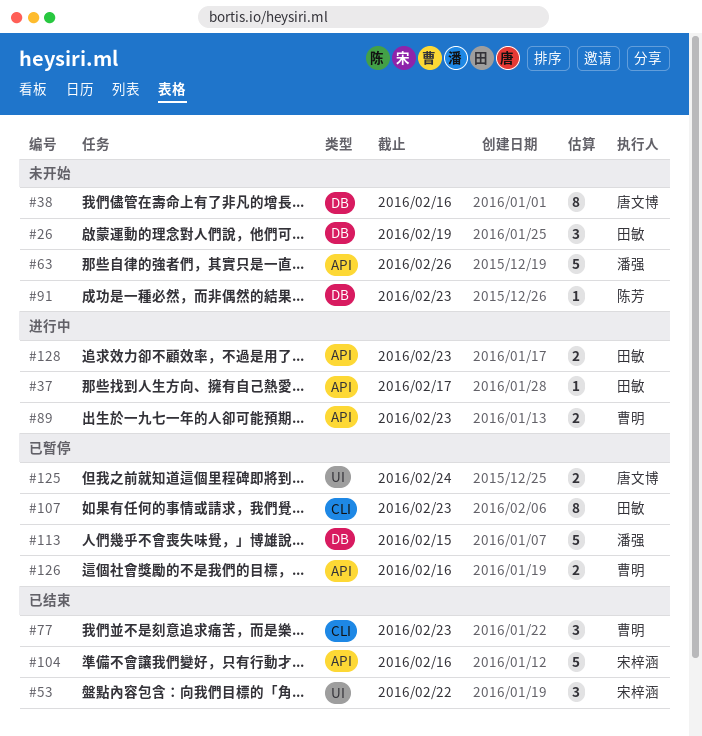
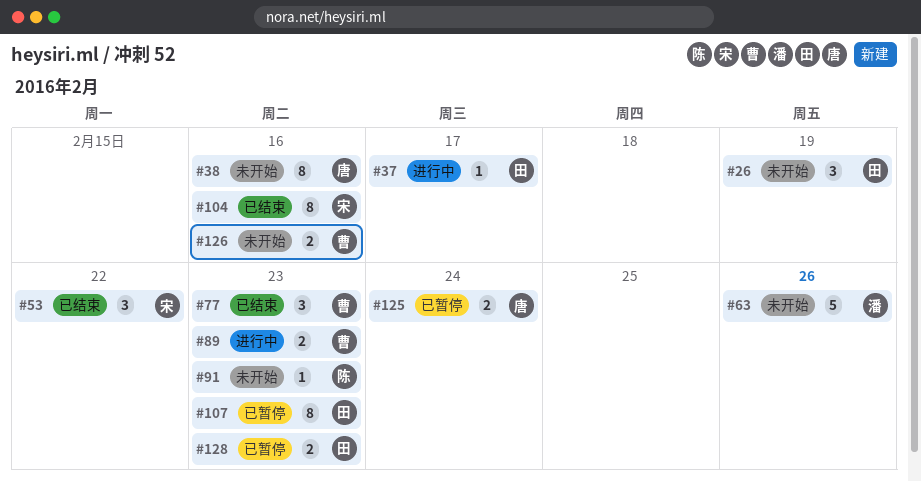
#104, estimate: 5 -> 8
#113: present -> none
#126, status: 已暂停 -> 未开始
#128, status: 进行中 -> 已暂停

